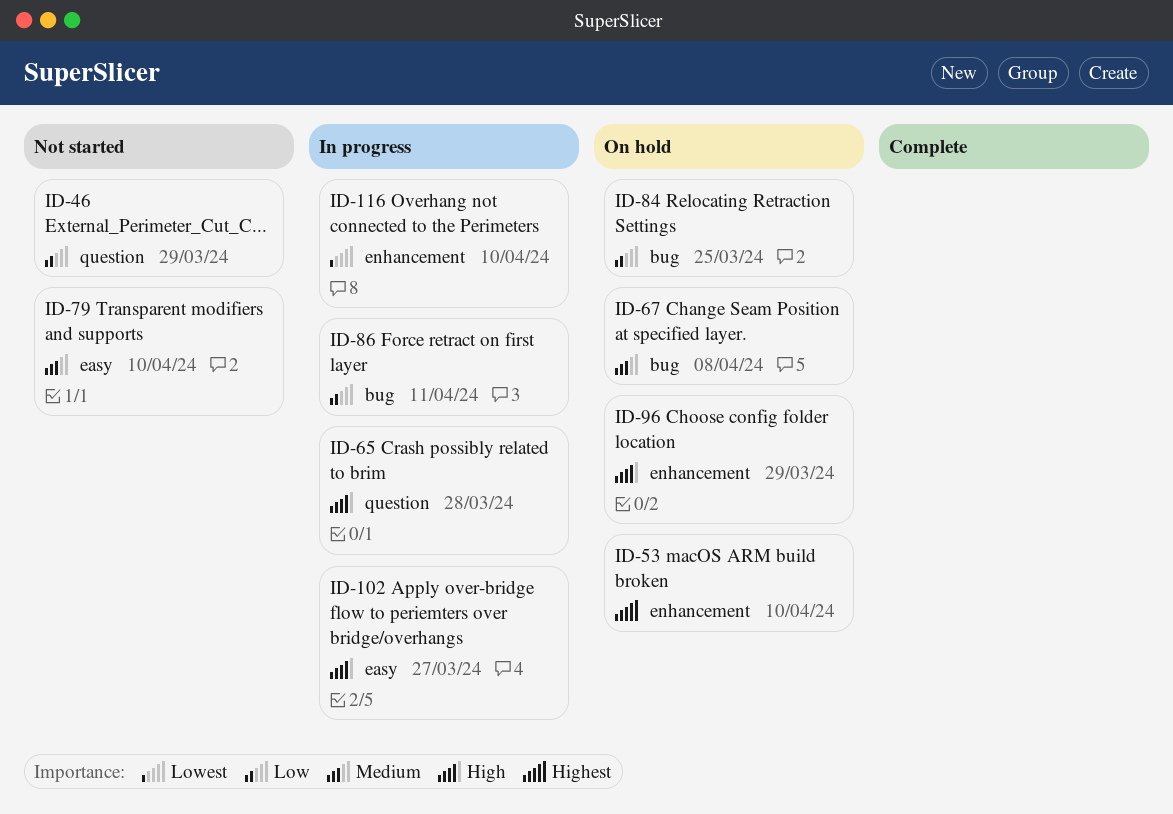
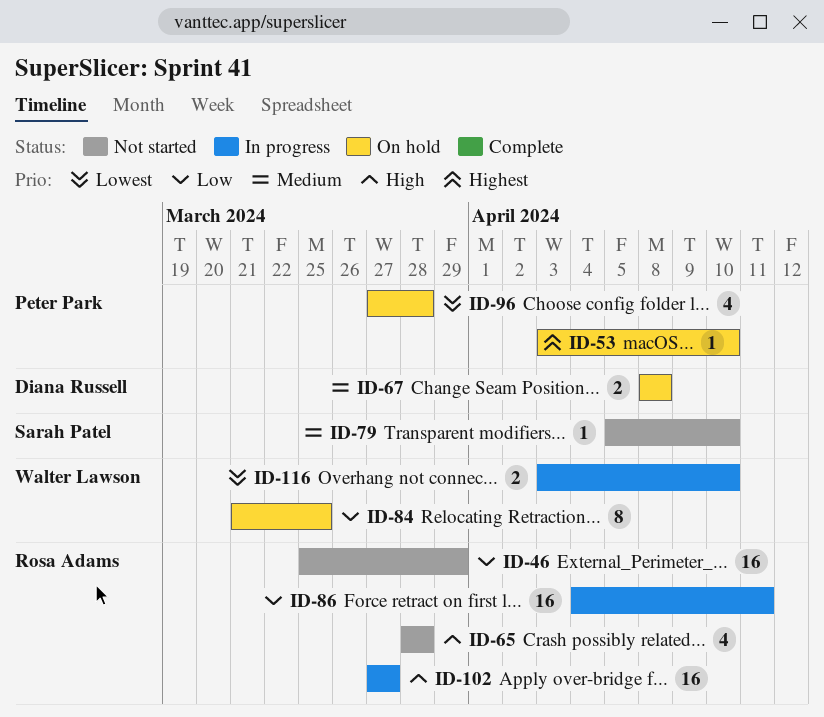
ID-65, status: In progress -> Not started
ID-96, priority: High -> Lowest
ID-96, due: Mar 29 -> Mar 28

